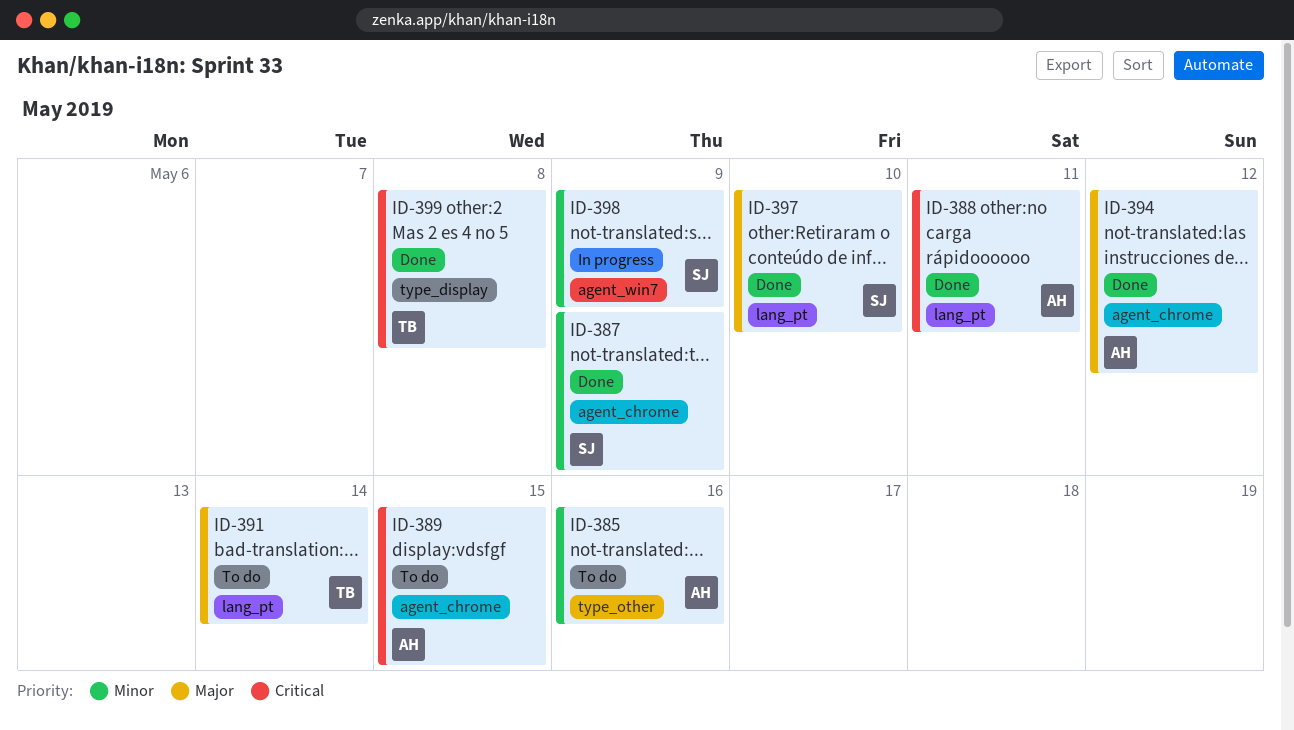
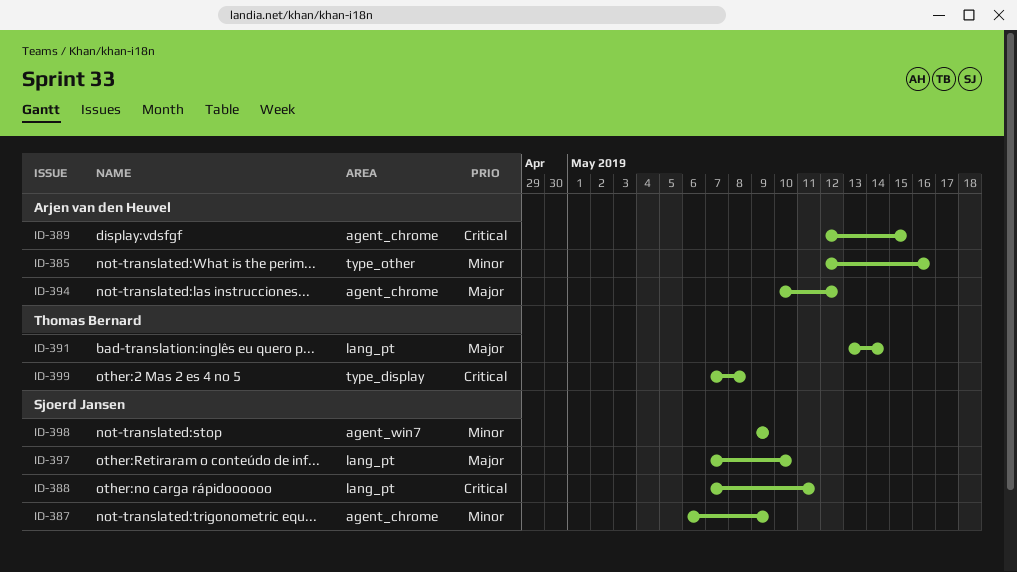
ID-388, owner: Arjen van den Heuvel -> Sjoerd Jansen

